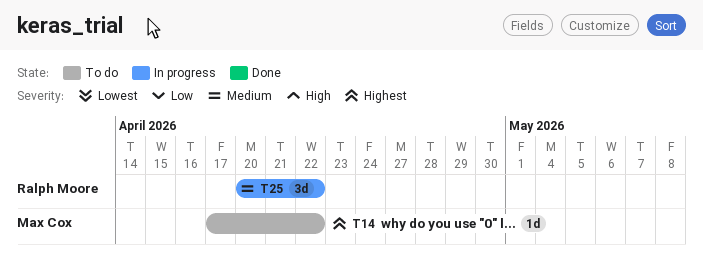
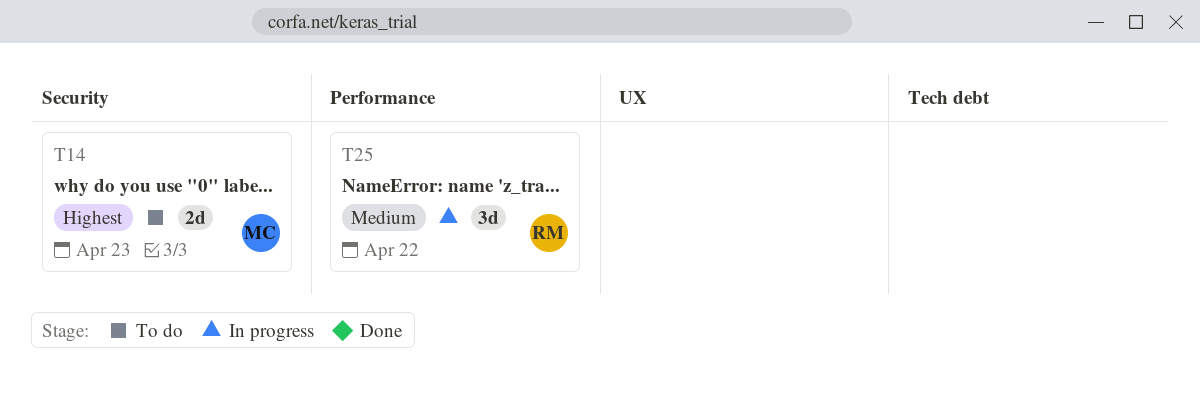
T14, estimate: 1d -> 2d
T14, due: Apr 22 -> Apr 23

